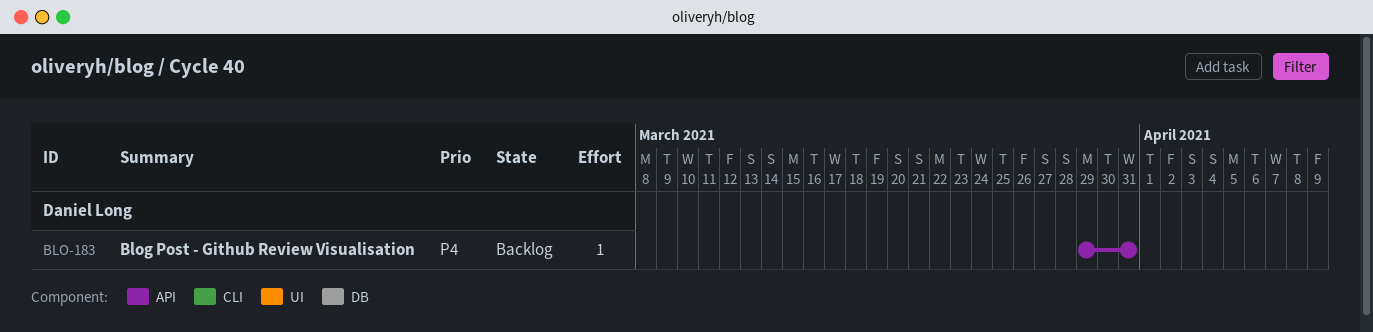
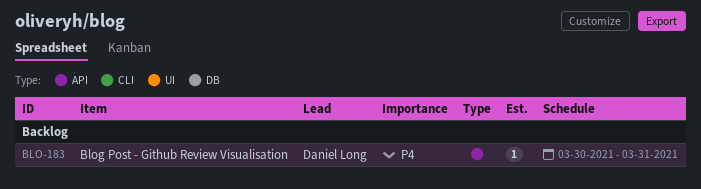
BLO-183, start: Mar 29 -> Mar 30

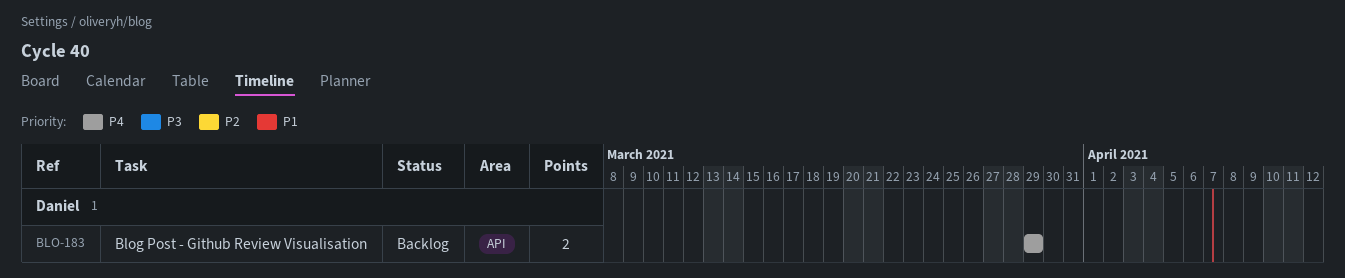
BLO-183, estimate: 1 -> 2
BLO-183, start: Mar 30 -> Mar 29
BLO-183, due: Mar 31 -> Mar 29

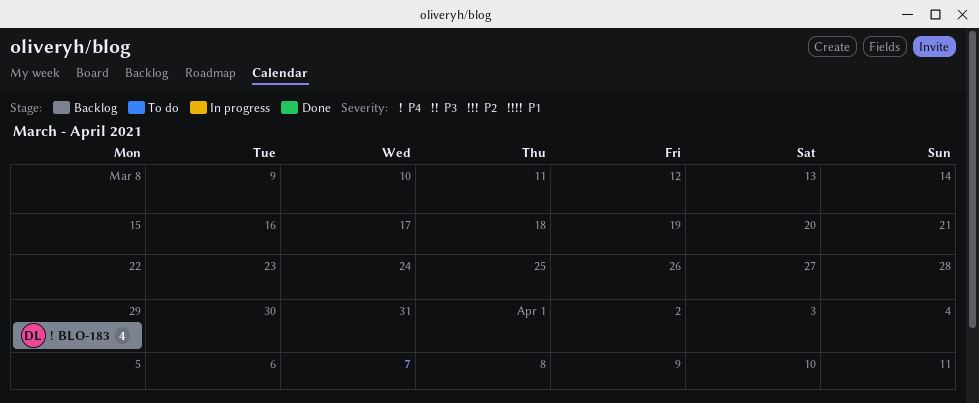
BLO-183, estimate: 2 -> 4

